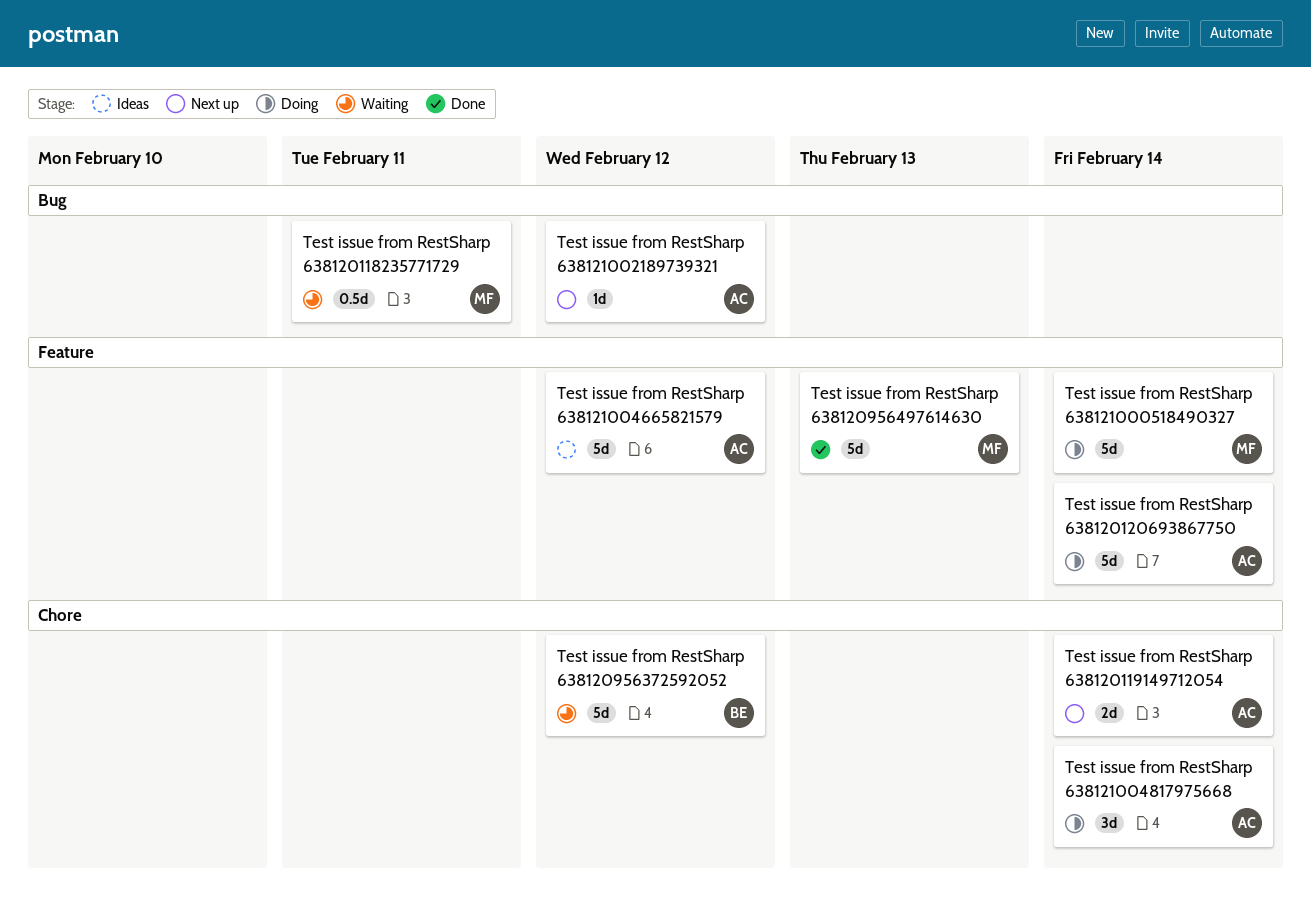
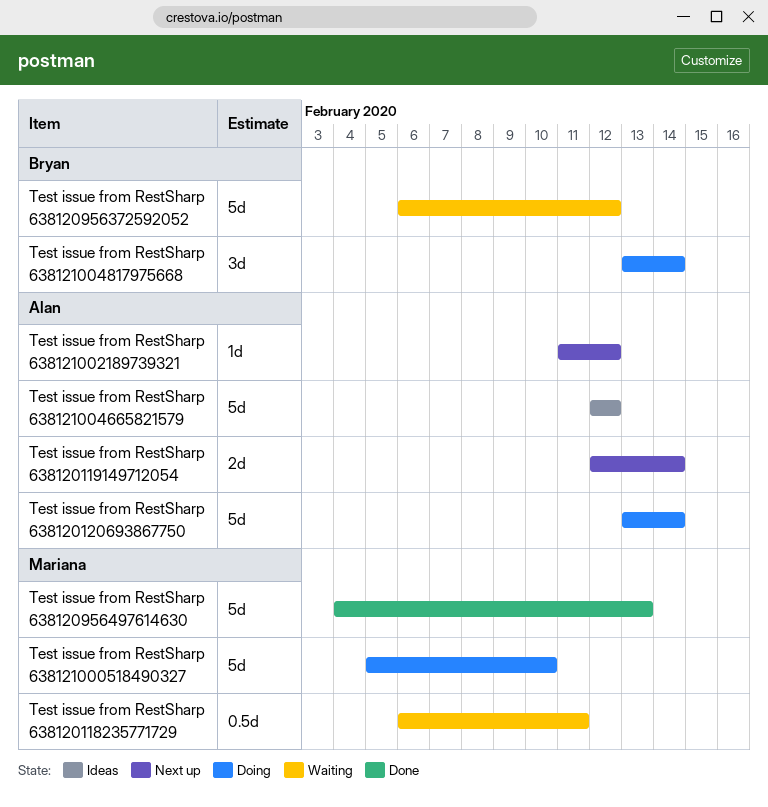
Test issue from RestSharp 638121000518490327, due: Feb 14 -> Feb 10
Test issue from RestSharp 638121004817975668, owner: Alan -> Bryan

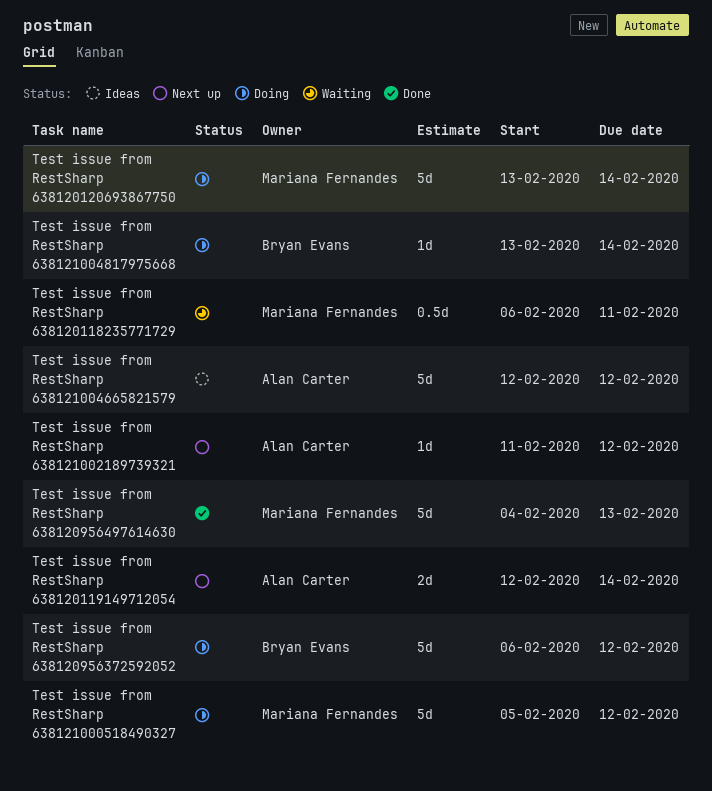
Test issue from RestSharp 638120120693867750, owner: Alan Carter -> Mariana Fernandes
Test issue from RestSharp 638120956372592052, status: Waiting -> Doing
Test issue from RestSharp 638121000518490327, due: Feb 10 -> Feb 12
Test issue from RestSharp 638121004817975668, estimate: 3d -> 1d

